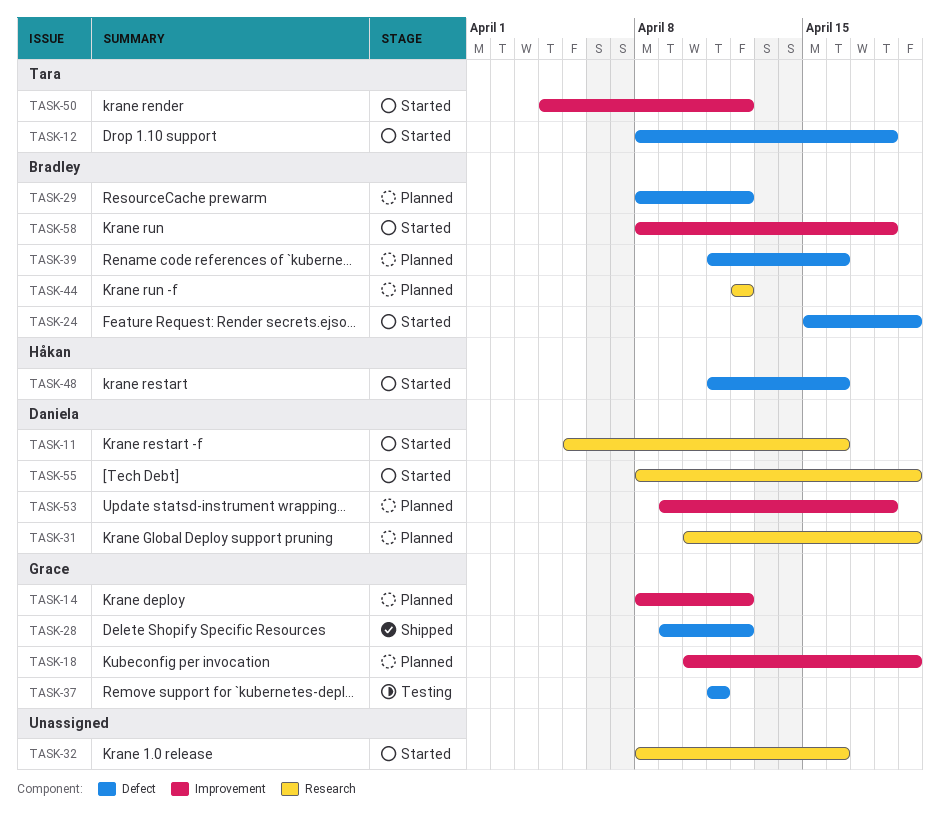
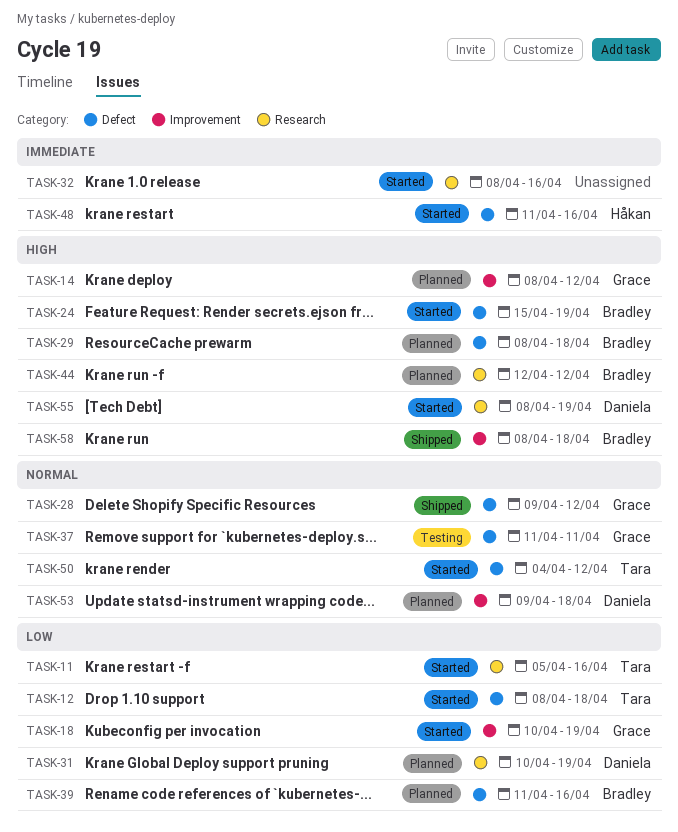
TASK-11, owner: Daniela -> Tara
TASK-18, status: Planned -> Started
TASK-29, due: Apr 12 -> Apr 18
TASK-50, label: Improvement -> Defect
TASK-58, status: Started -> Shipped

